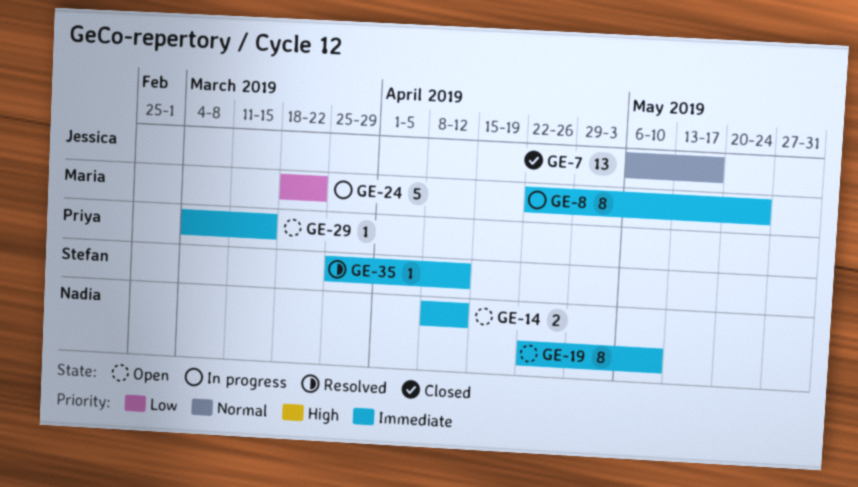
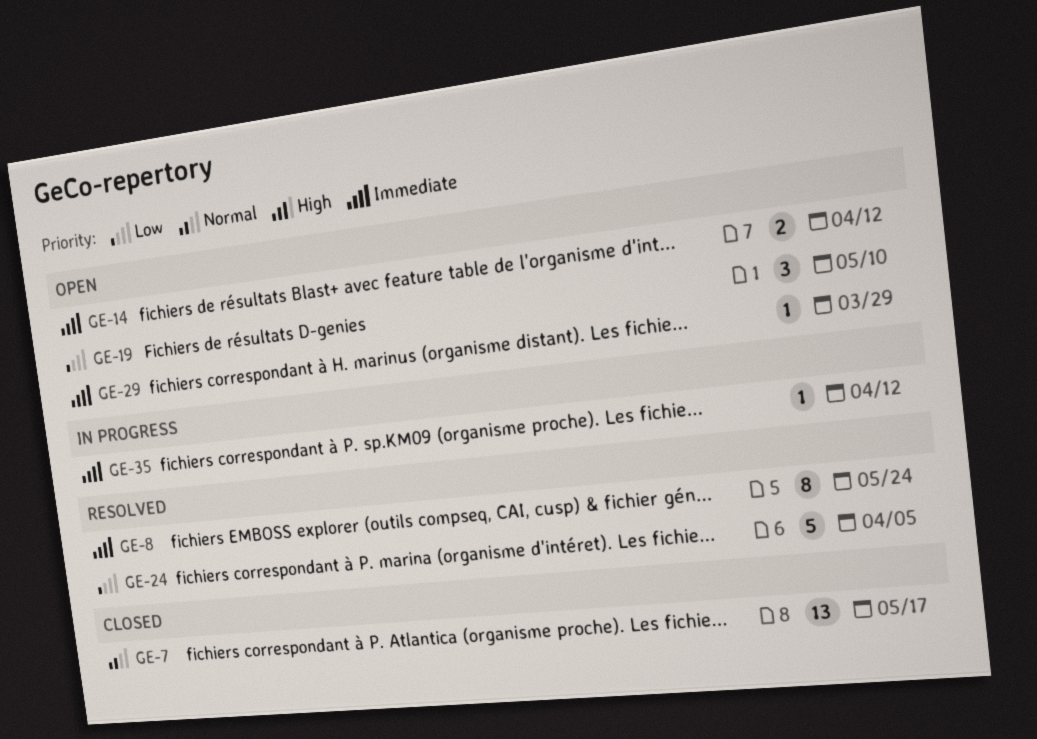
GE-8, status: In progress -> Resolved
GE-19, priority: Immediate -> Low
GE-19, estimate: 8 -> 3
GE-24, status: In progress -> Resolved
GE-24, due: Mar 22 -> Apr 5
GE-29, due: Mar 15 -> Mar 29
GE-35, status: Resolved -> In progress

